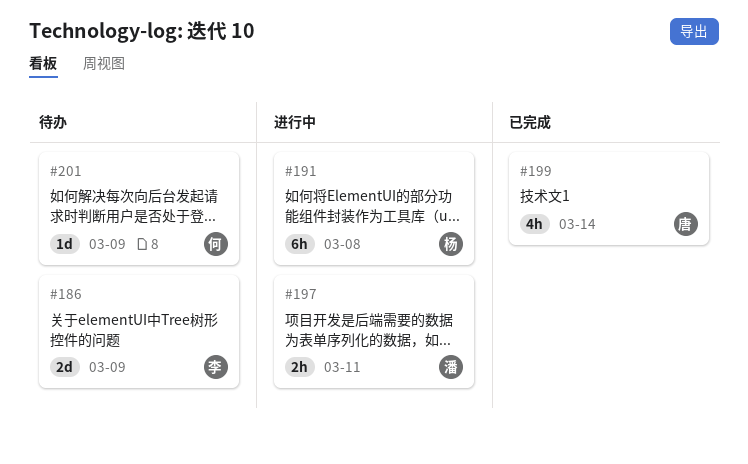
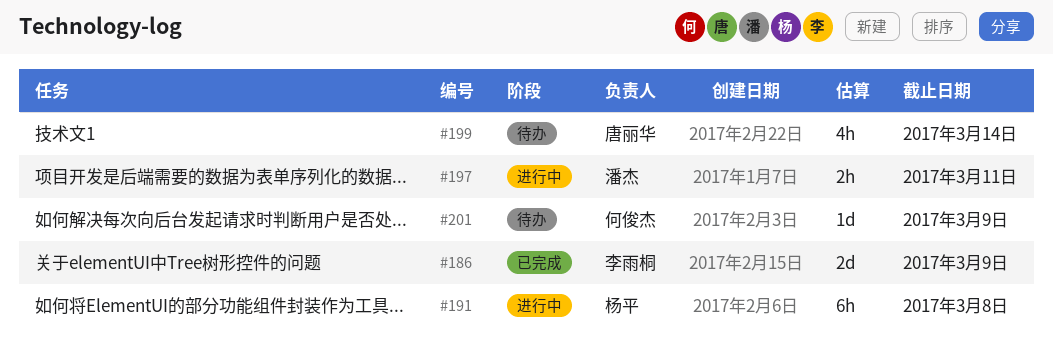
#186, status: 待办 -> 已完成
#199, status: 已完成 -> 待办

